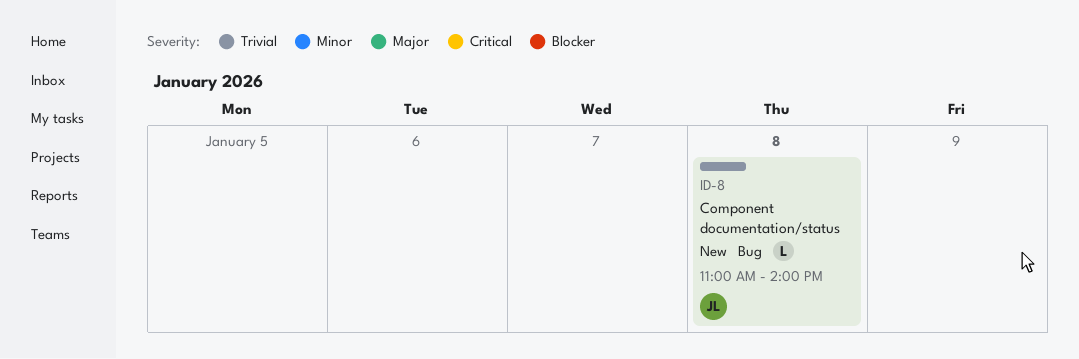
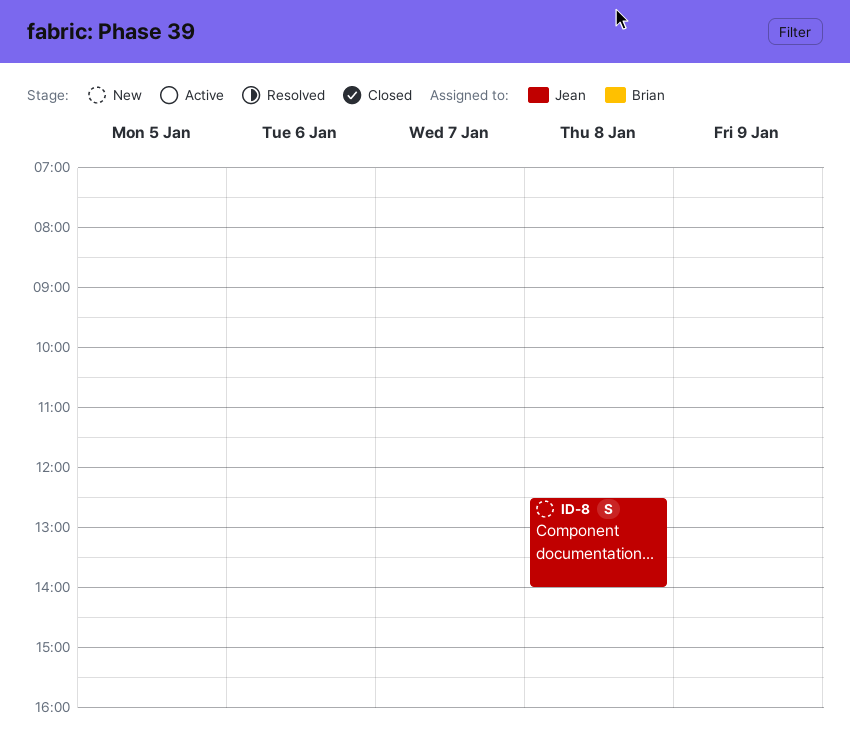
ID-8, estimate: L -> S
ID-8, begins: 11:00 -> 12:30

